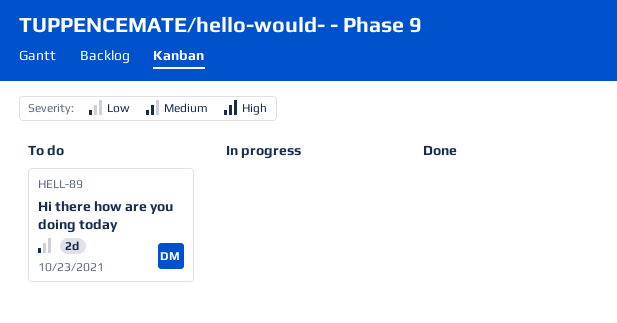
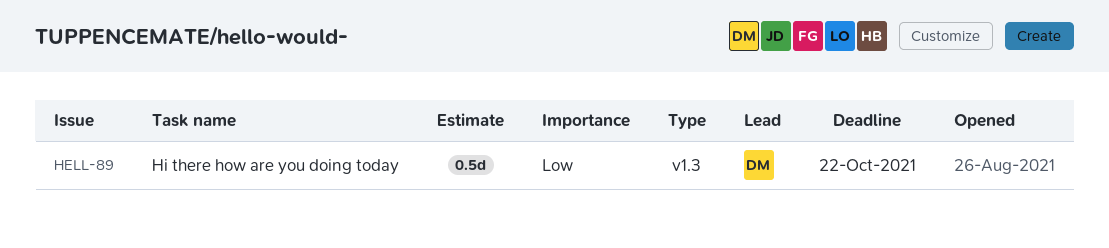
HELL-89, estimate: 2d -> 0.5d
HELL-89, due: Oct 23 -> Oct 22

